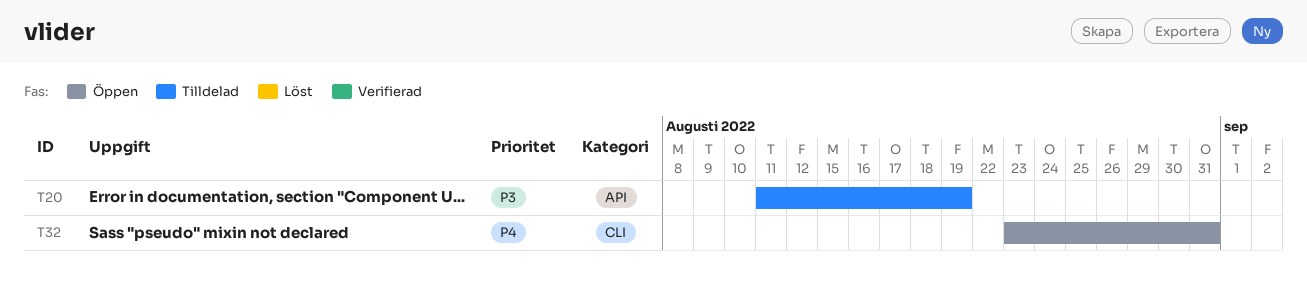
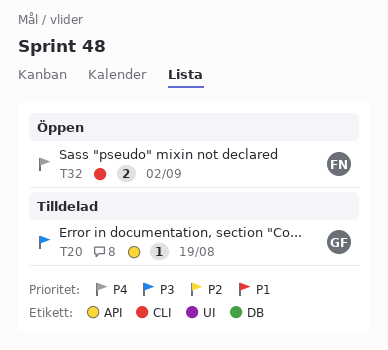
T32, due: Aug 31 -> Sep 2

